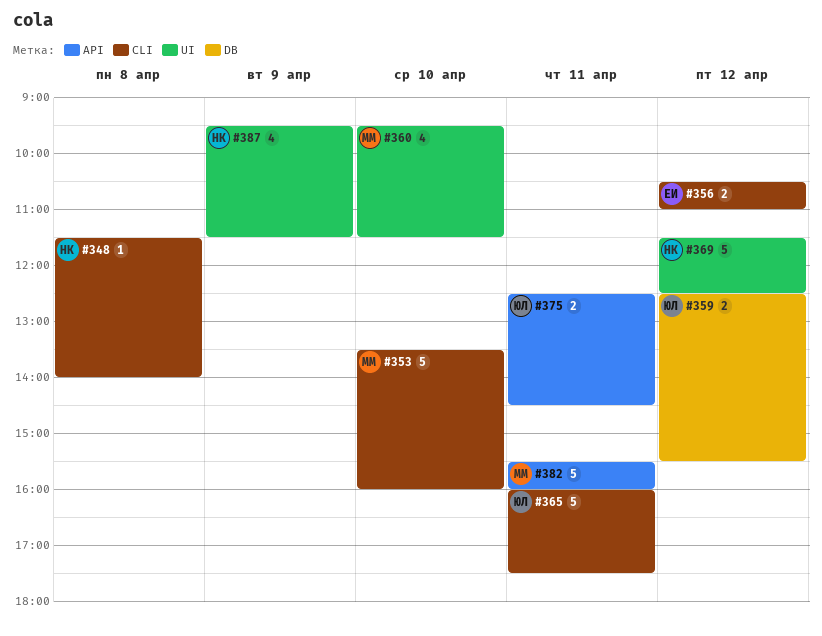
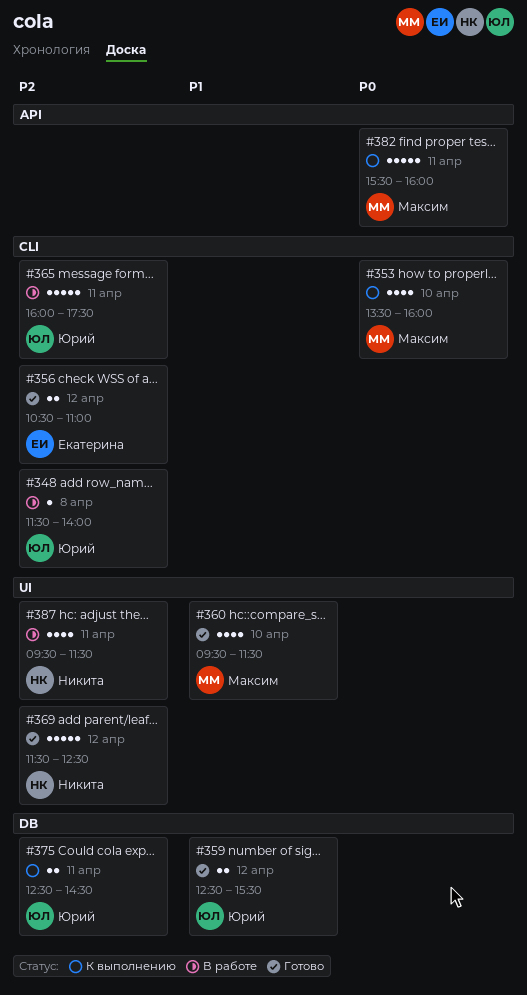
#348, owner: Никита -> Юрий
#353, estimate: 5 -> 4
#375, label: API -> DB
#387, day: Apr 9 -> Apr 11

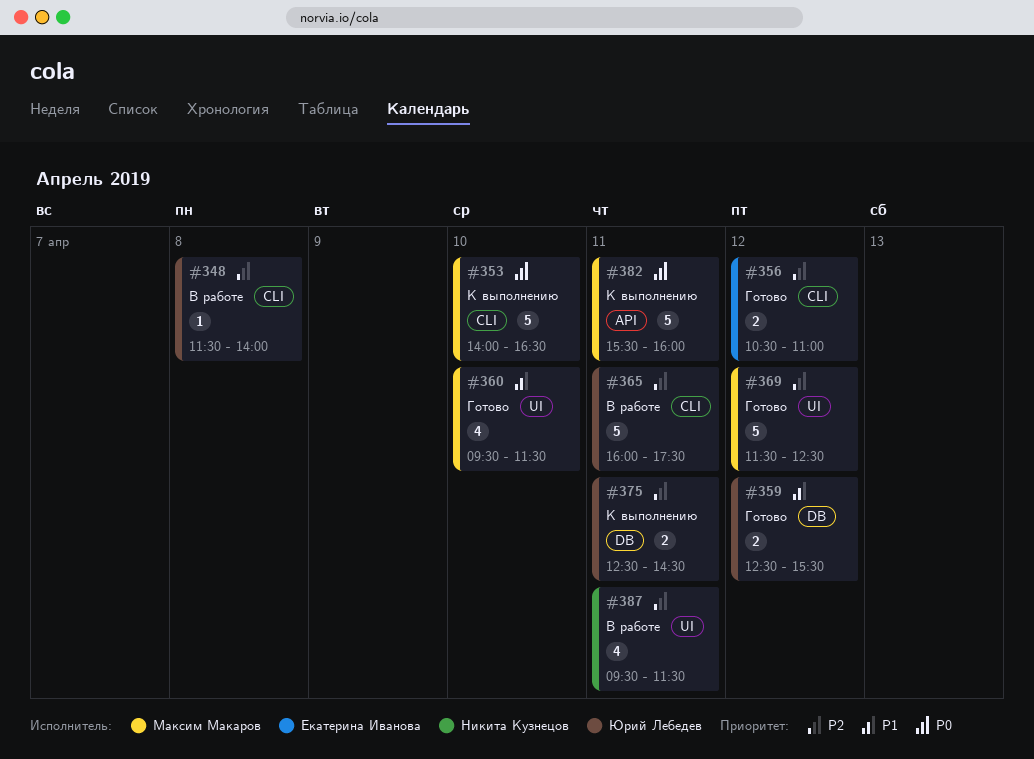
#353, estimate: 4 -> 5
#353, begins: 13:30 -> 14:00
#353, ends: 16:00 -> 16:30
#369, owner: Никита Кузнецов -> Максим Макаров

